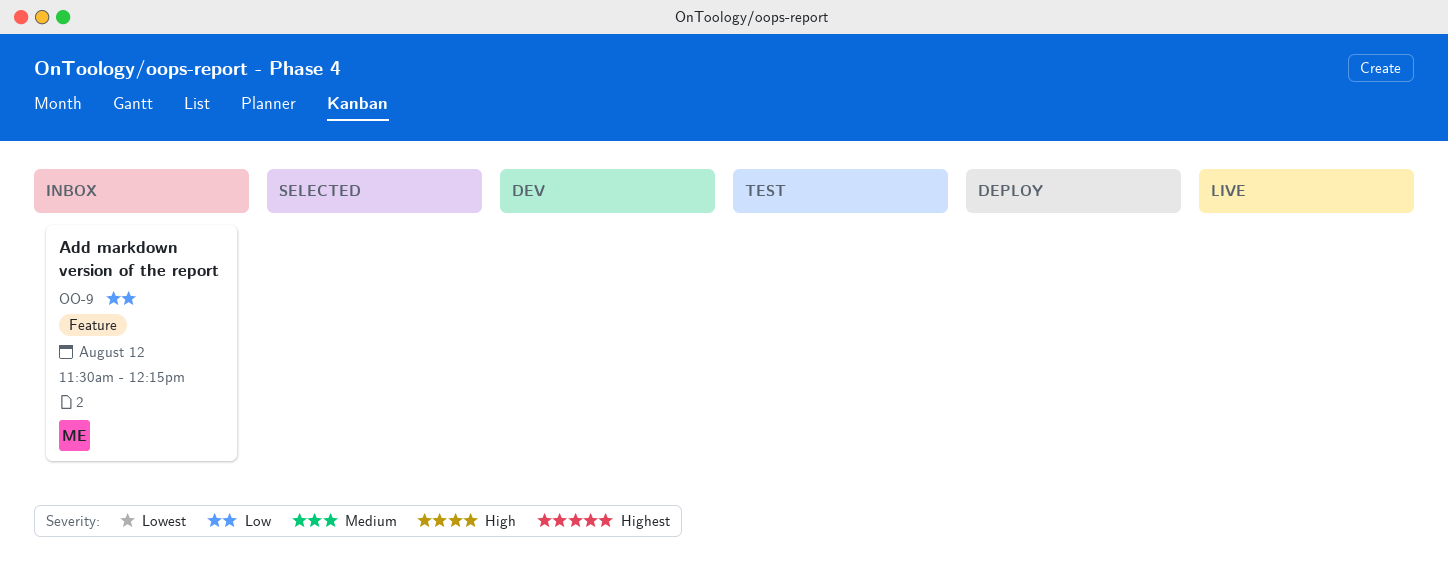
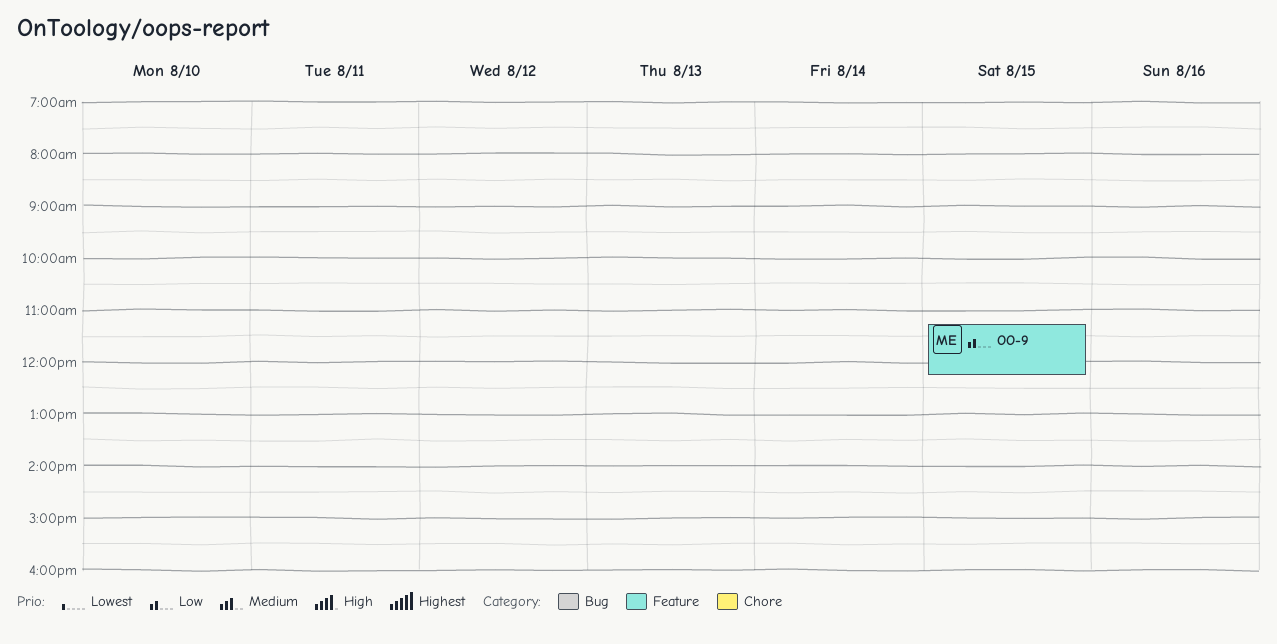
OO-9, day: Aug 12 -> Aug 15
OO-9, begins: 11:30 -> 11:15

